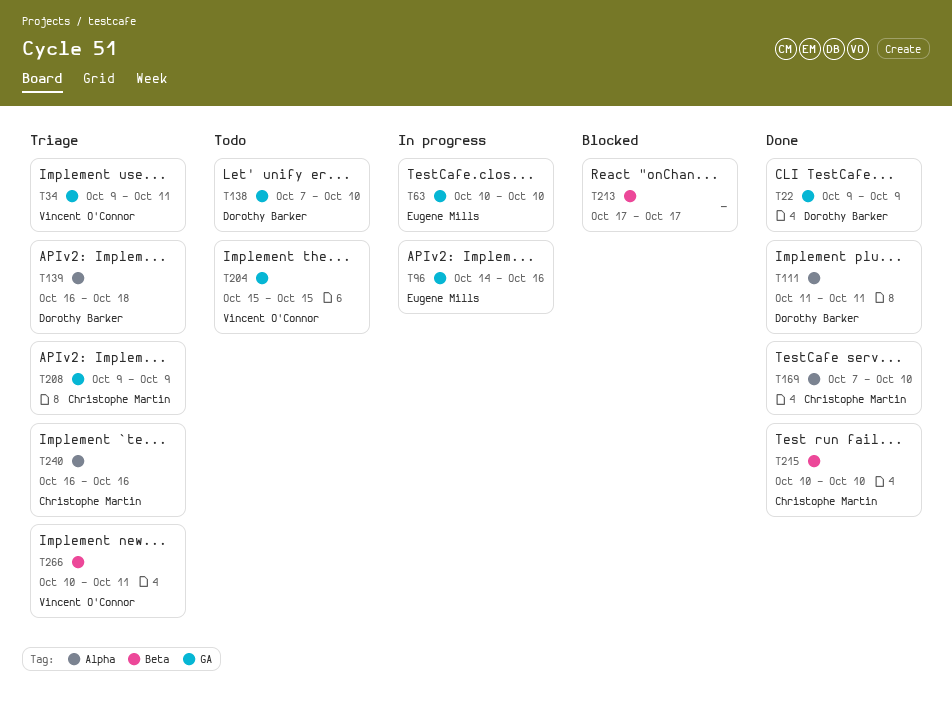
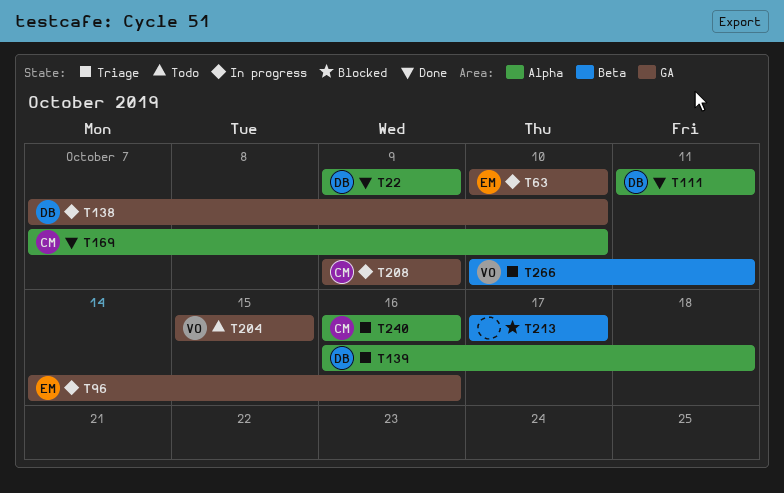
T22, label: GA -> Alpha
T34: present -> none
T138, status: Todo -> In progress
T208, status: Triage -> In progress
T215: present -> none

